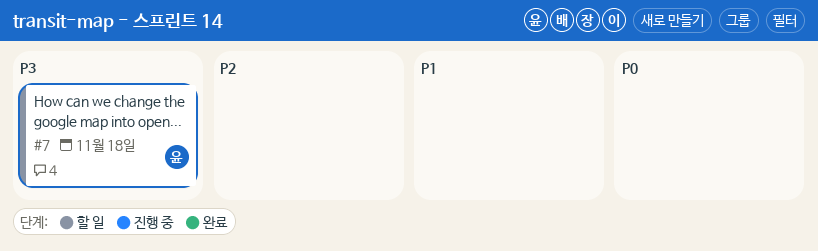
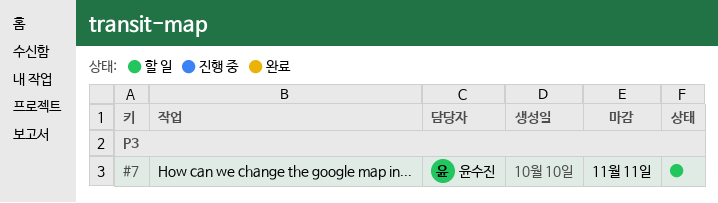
#7, due: Nov 18 -> Nov 11

